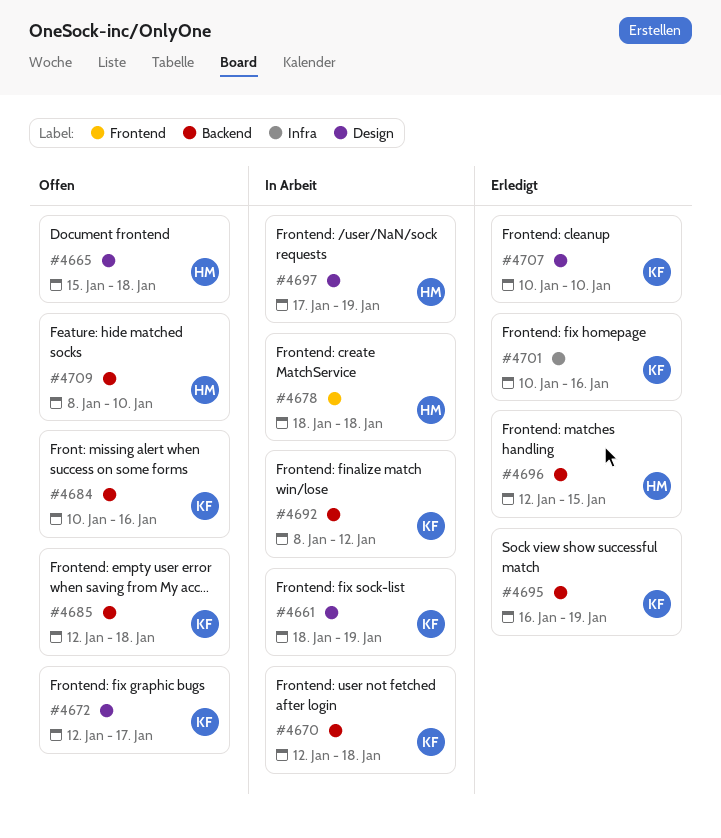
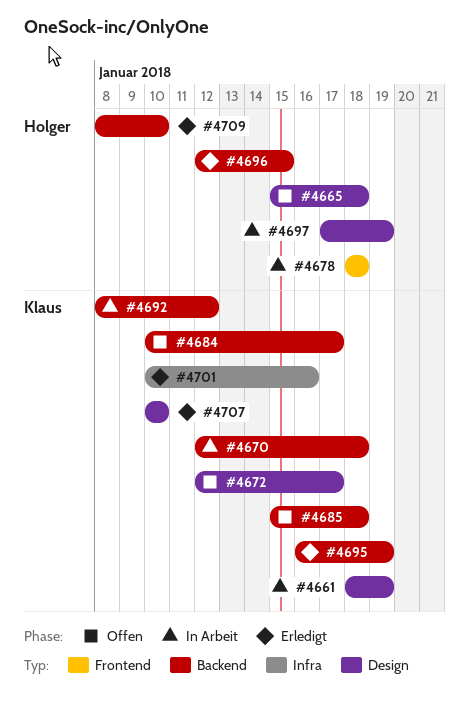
#4684, due: Jan 16 -> Jan 17
#4685, start: Jan 12 -> Jan 15
#4709, status: Offen -> Erledigt

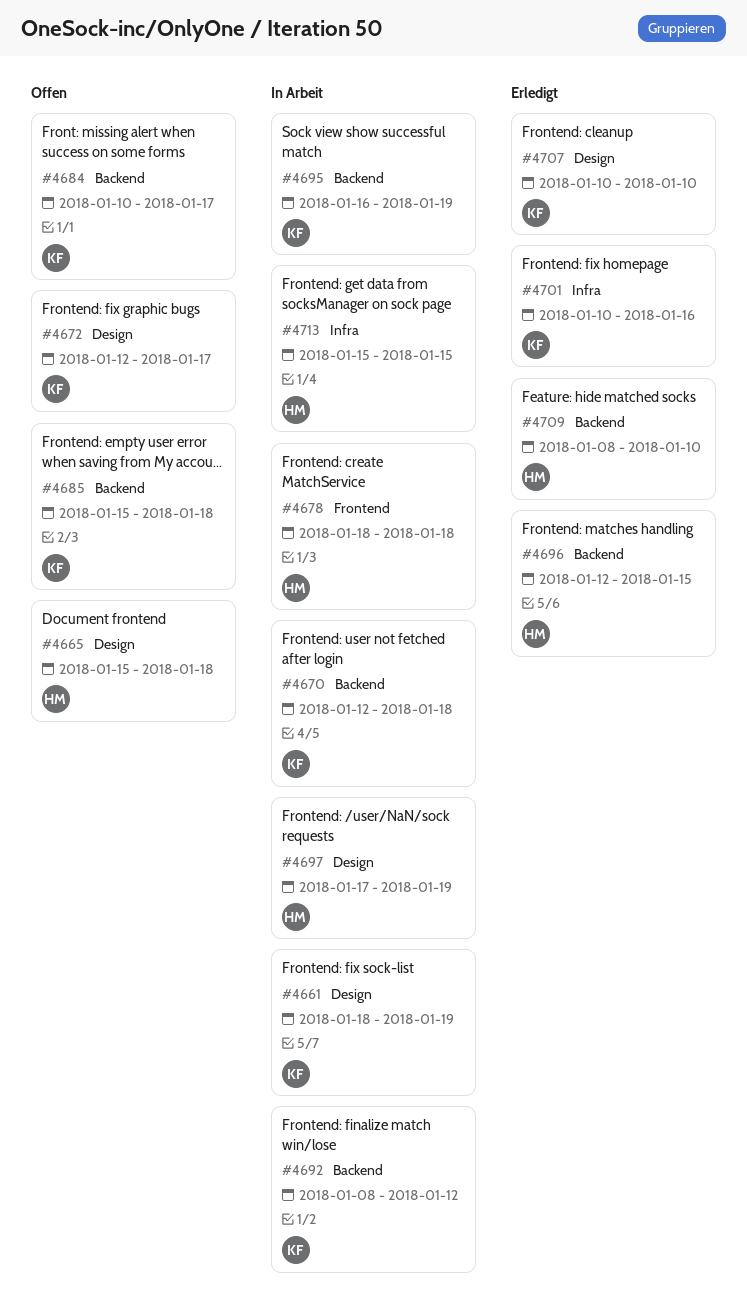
#4695, status: Erledigt -> In Arbeit
#4713: none -> present

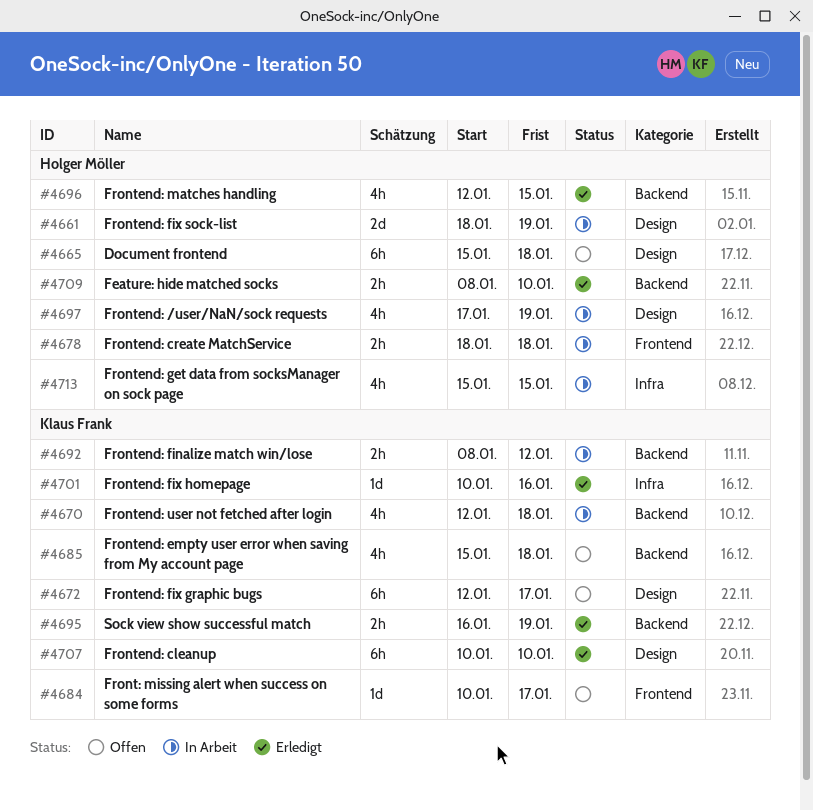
#4661, owner: Klaus Frank -> Holger Möller
#4684, label: Backend -> Frontend
#4695, status: In Arbeit -> Erledigt

